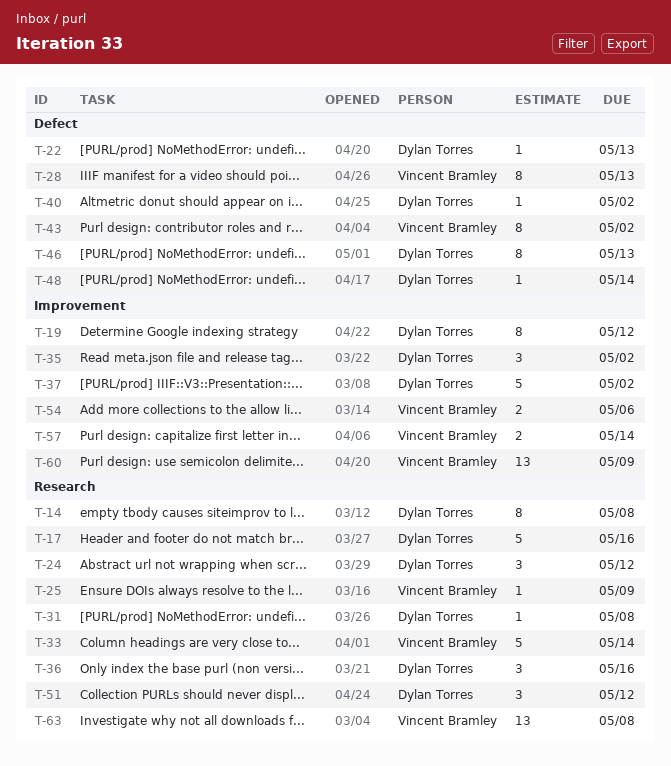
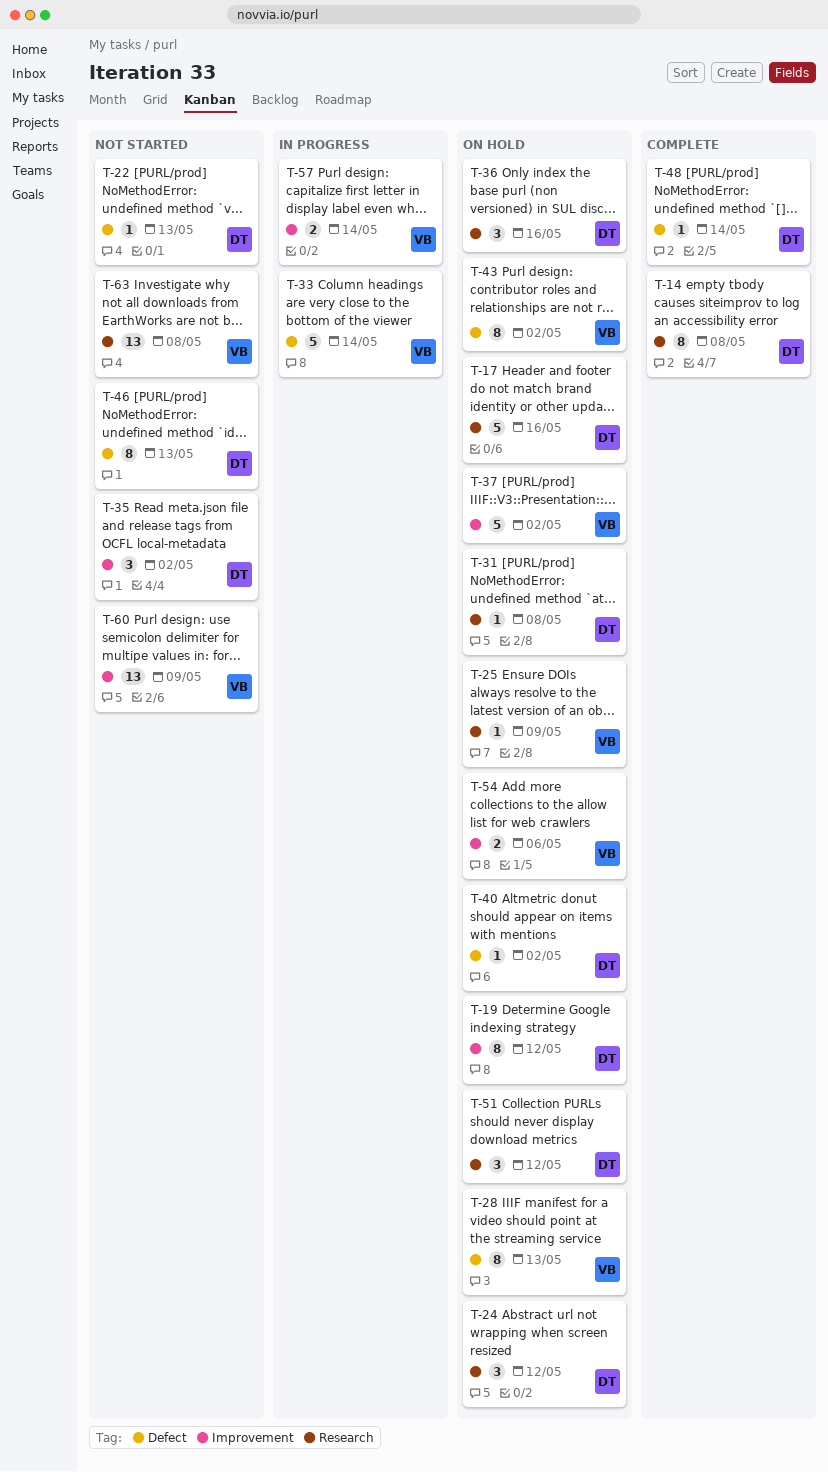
T-33, label: Research -> Defect
T-37, owner: Dylan Torres -> Vincent Bramley

